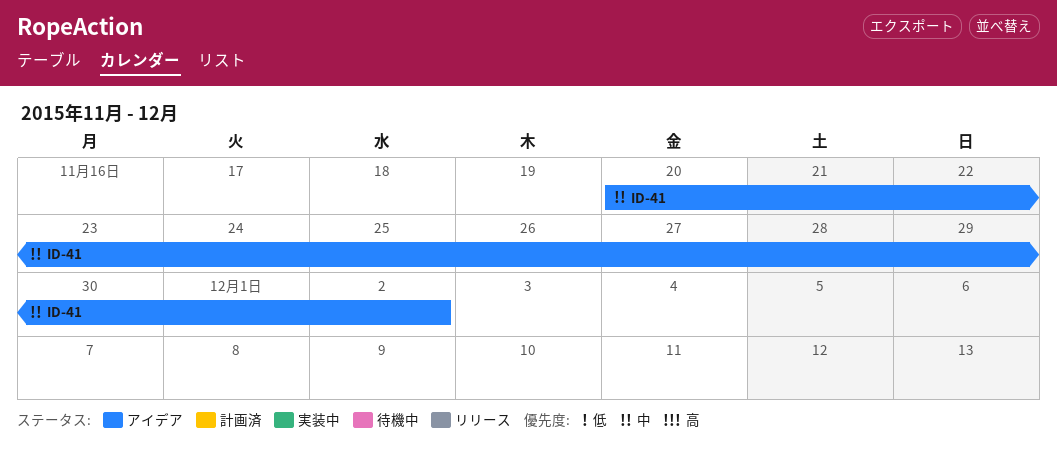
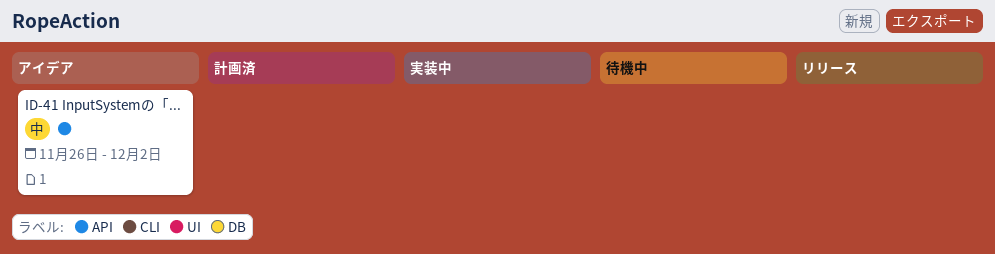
ID-41, start: Nov 20 -> Nov 26

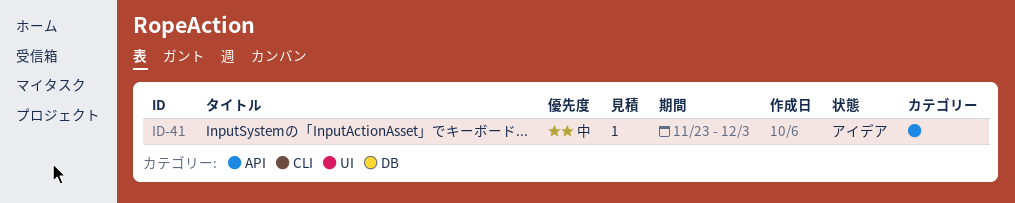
ID-41, start: Nov 26 -> Nov 23
ID-41, due: Dec 2 -> Dec 3

